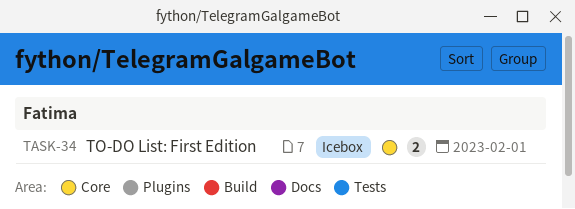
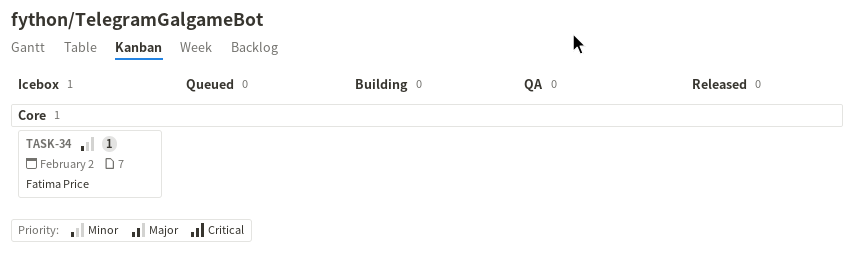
TASK-34, estimate: 2 -> 1
TASK-34, due: Feb 1 -> Feb 2

